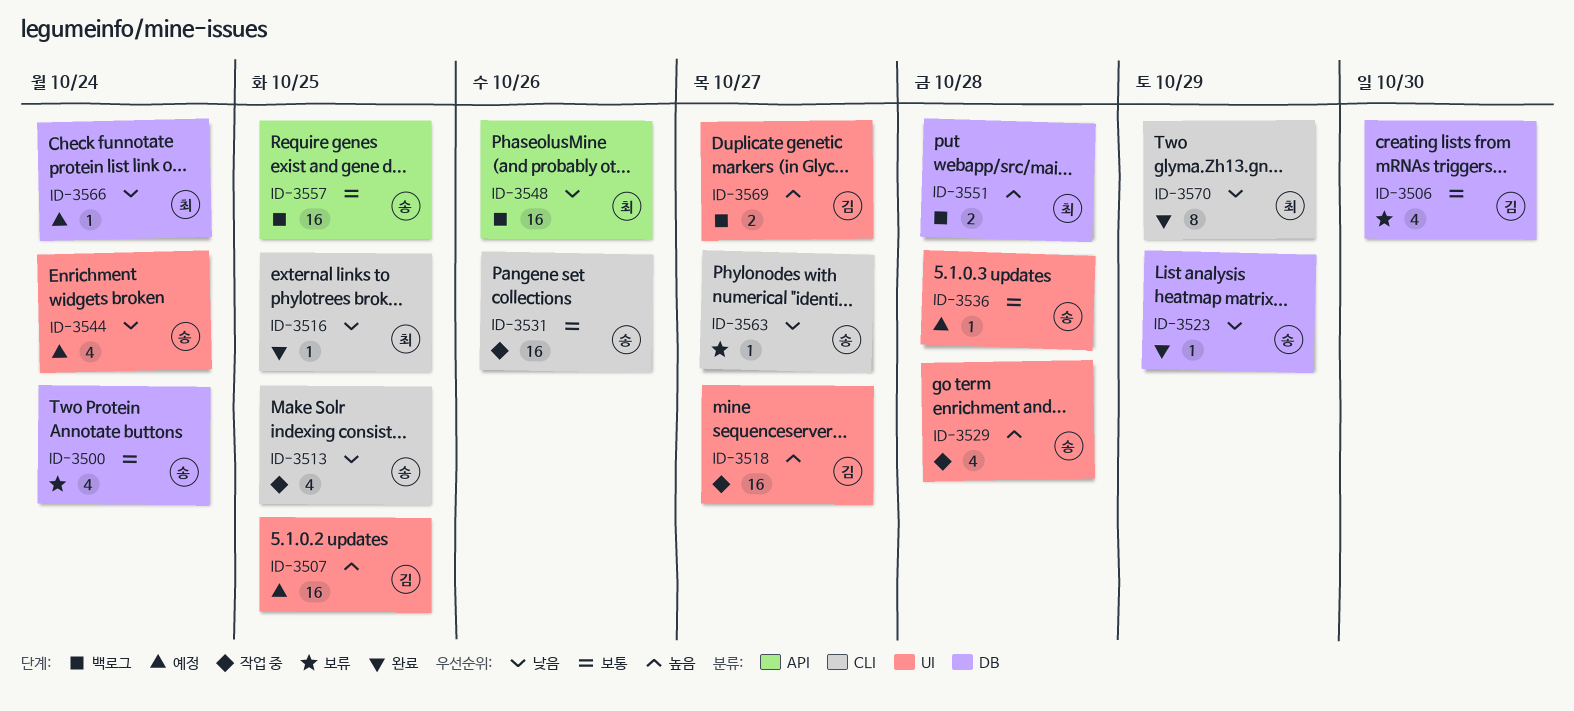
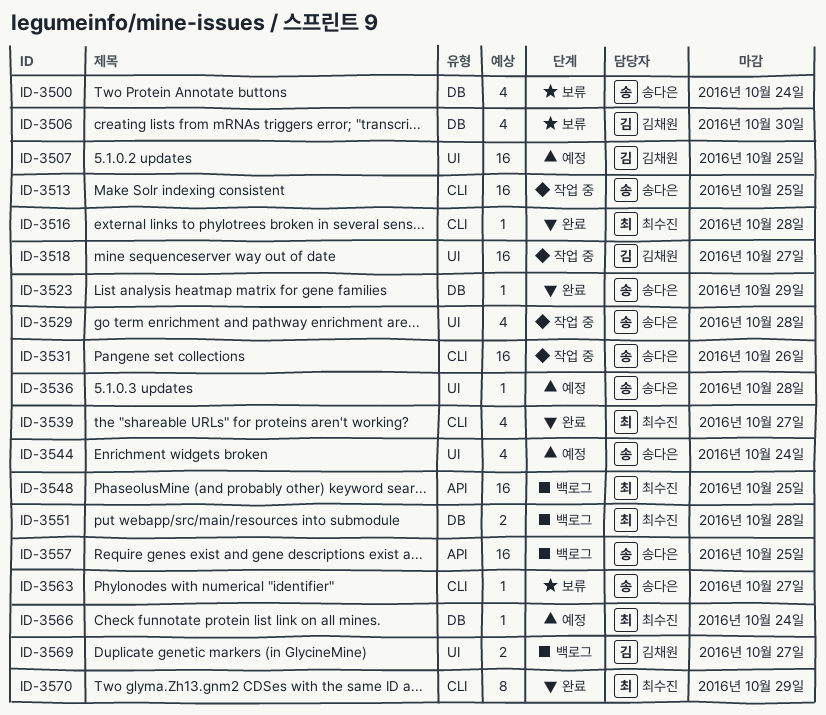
ID-3513, estimate: 4 -> 16
ID-3516, due: Oct 25 -> Oct 28
ID-3539: none -> present
ID-3548, due: Oct 26 -> Oct 25

